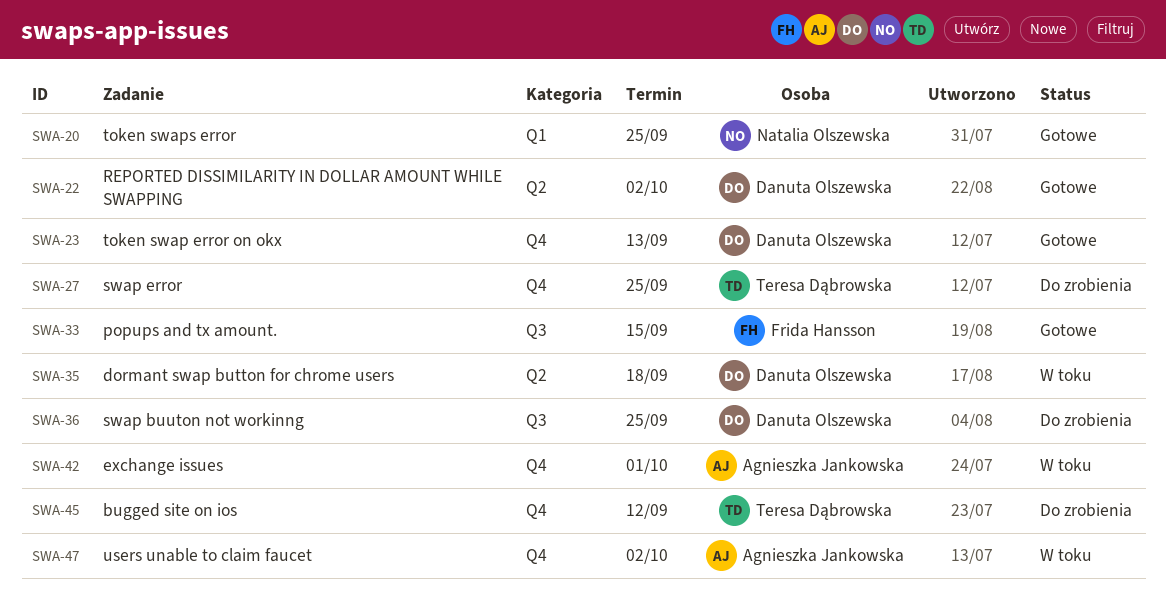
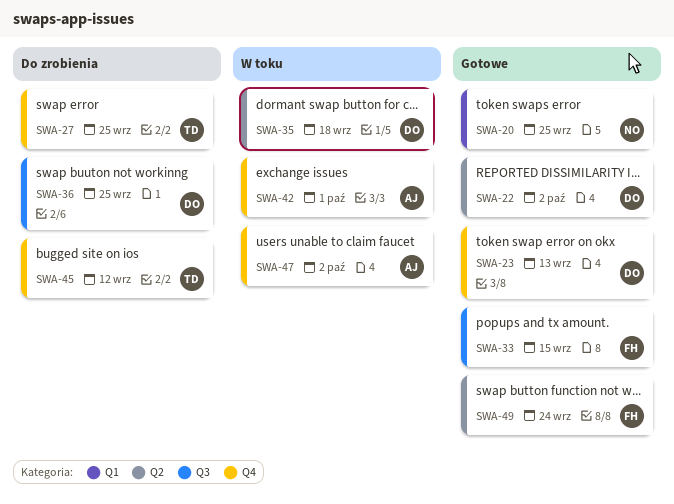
SWA-49: none -> present

